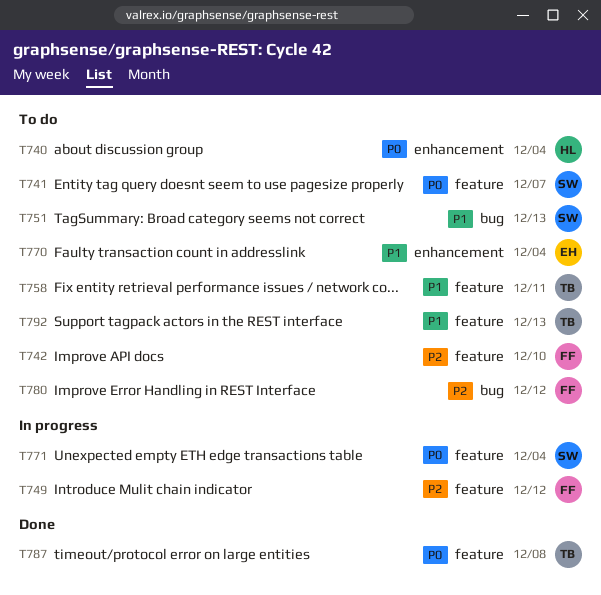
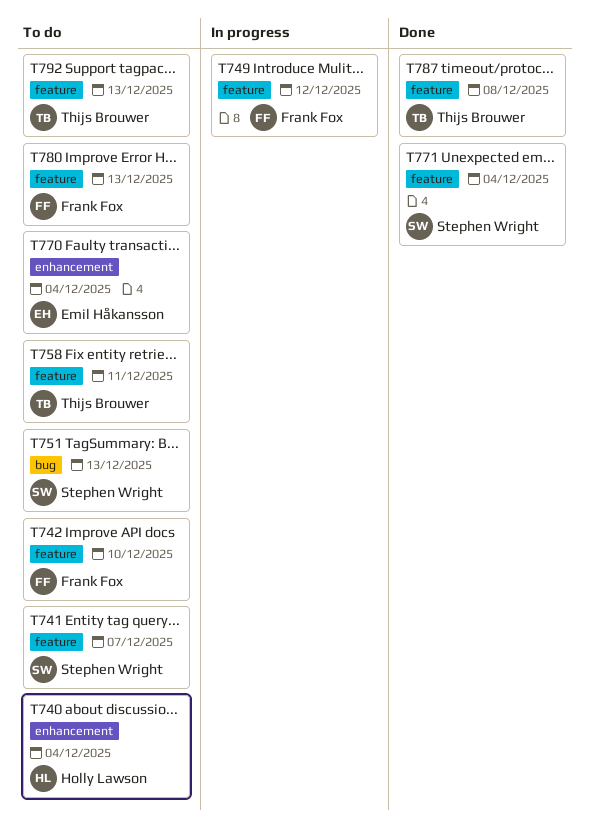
T771, status: In progress -> Done
T780, label: bug -> feature
T780, due: Dec 12 -> Dec 13

